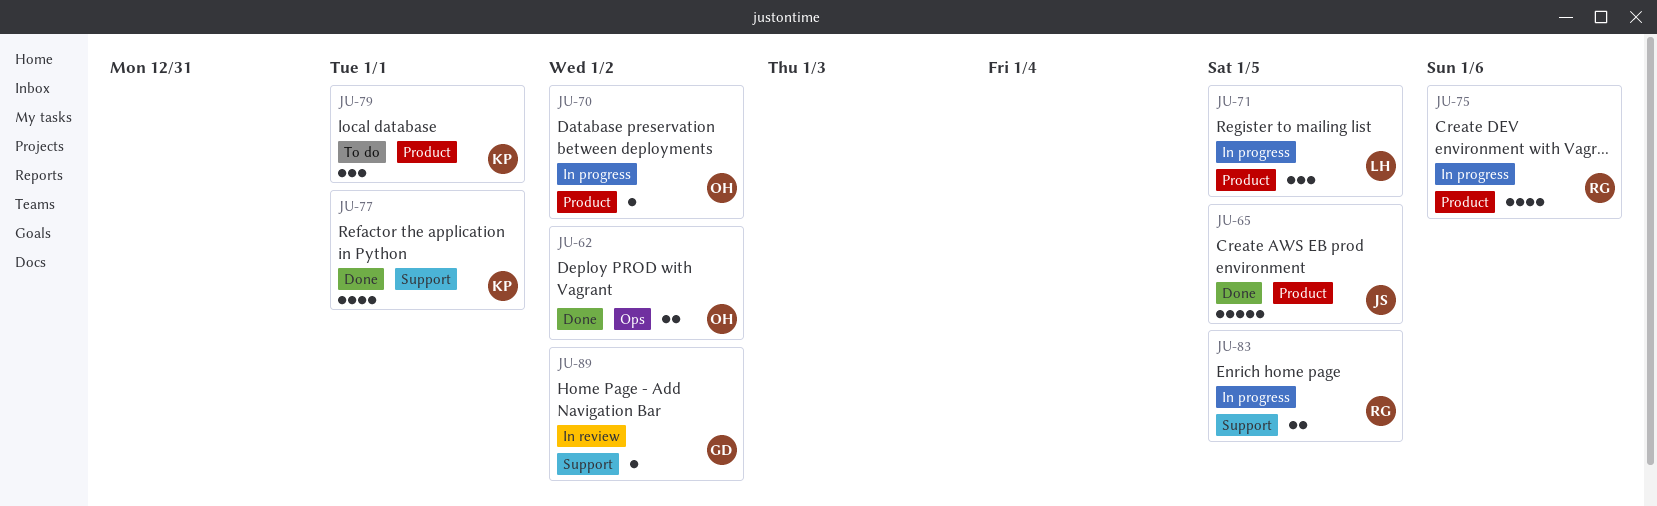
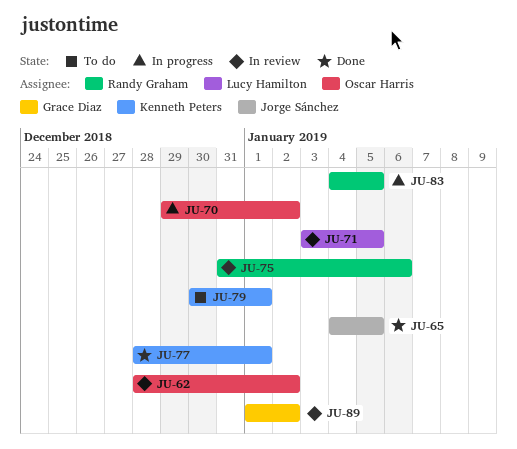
JU-62, status: Done -> In review
JU-71, status: In progress -> In review
JU-75, status: In progress -> In review

